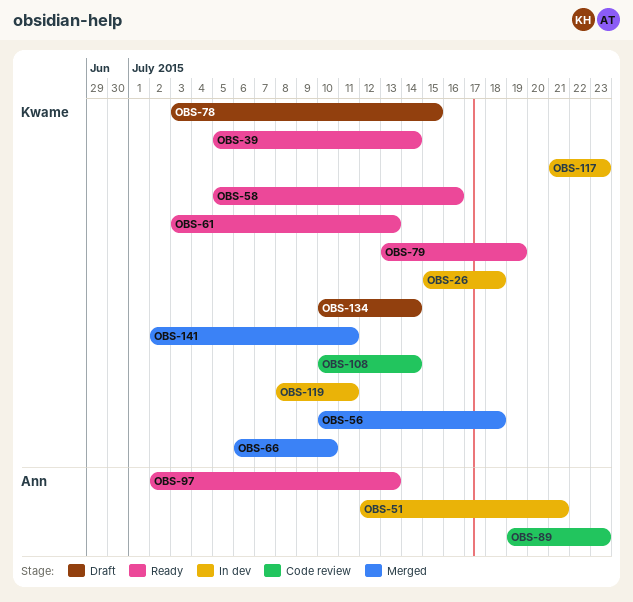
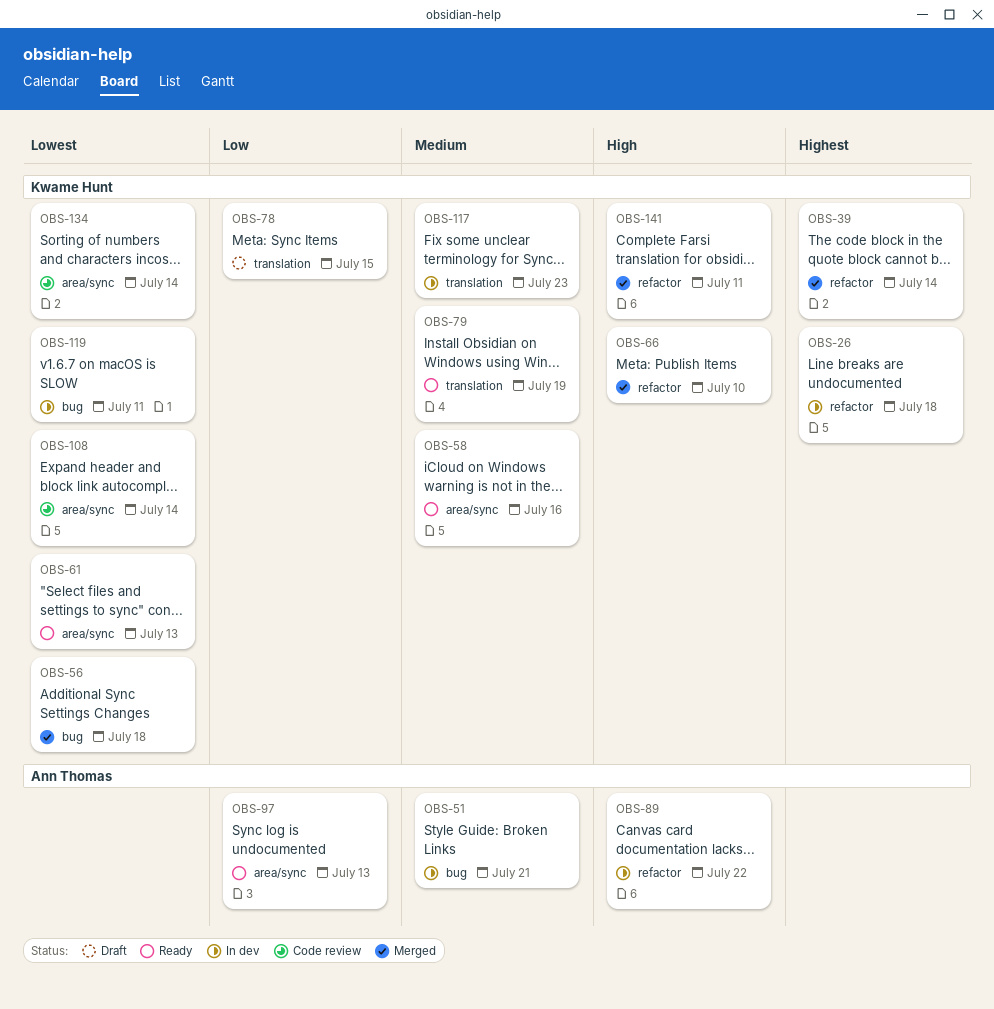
OBS-39, status: Ready -> Merged
OBS-89, status: Code review -> In dev
OBS-89, due: Jul 23 -> Jul 22
OBS-134, status: Draft -> Code review

